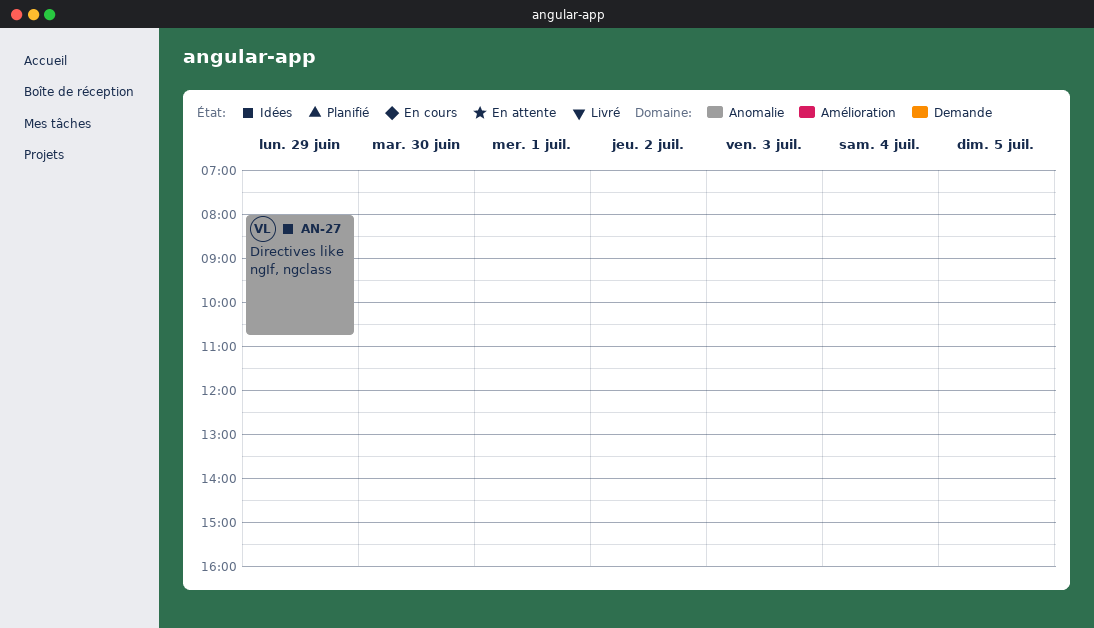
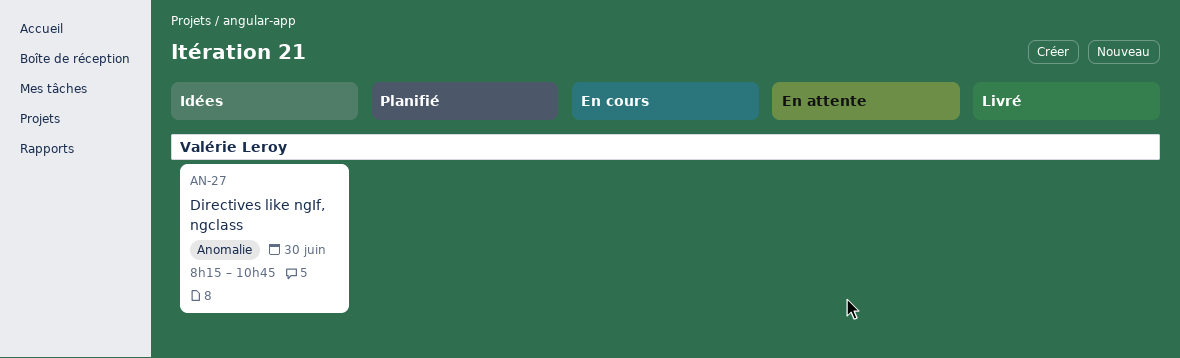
AN-27, day: Jun 29 -> Jun 30
AN-27, begins: 08:00 -> 08:15

